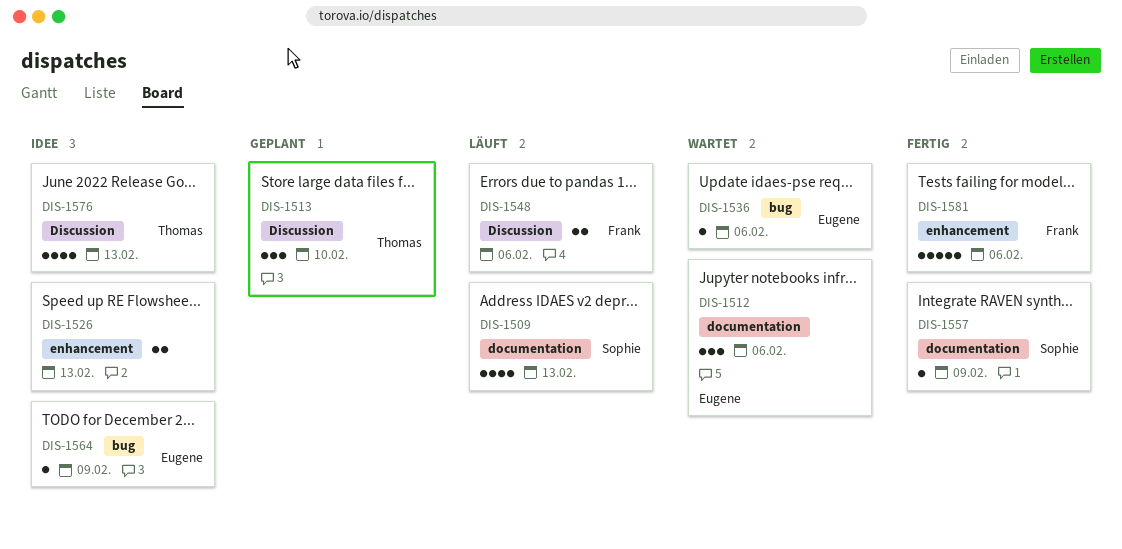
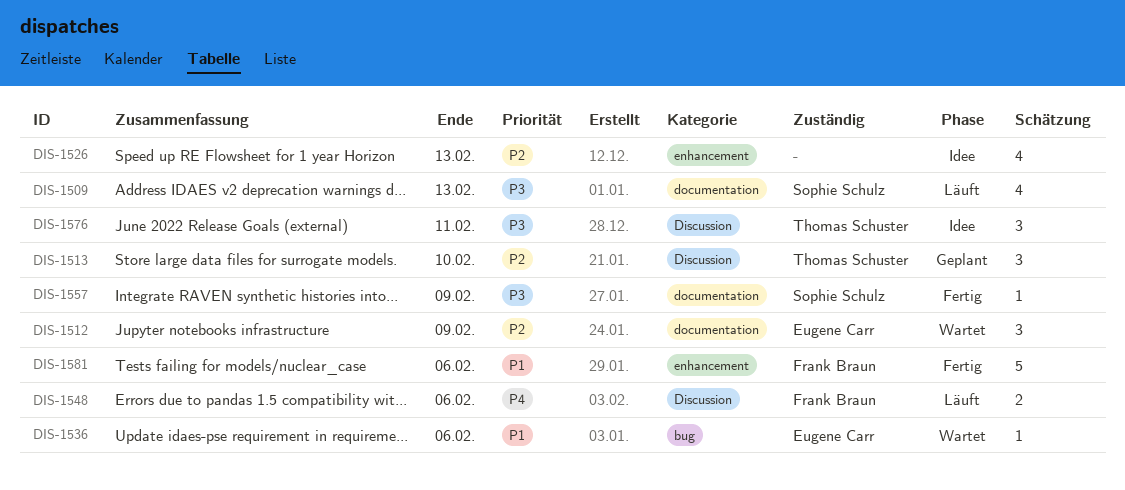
DIS-1512, due: Feb 6 -> Feb 9
DIS-1526, estimate: 2 -> 4
DIS-1564: present -> none
DIS-1576, estimate: 4 -> 3
DIS-1576, due: Feb 13 -> Feb 11

